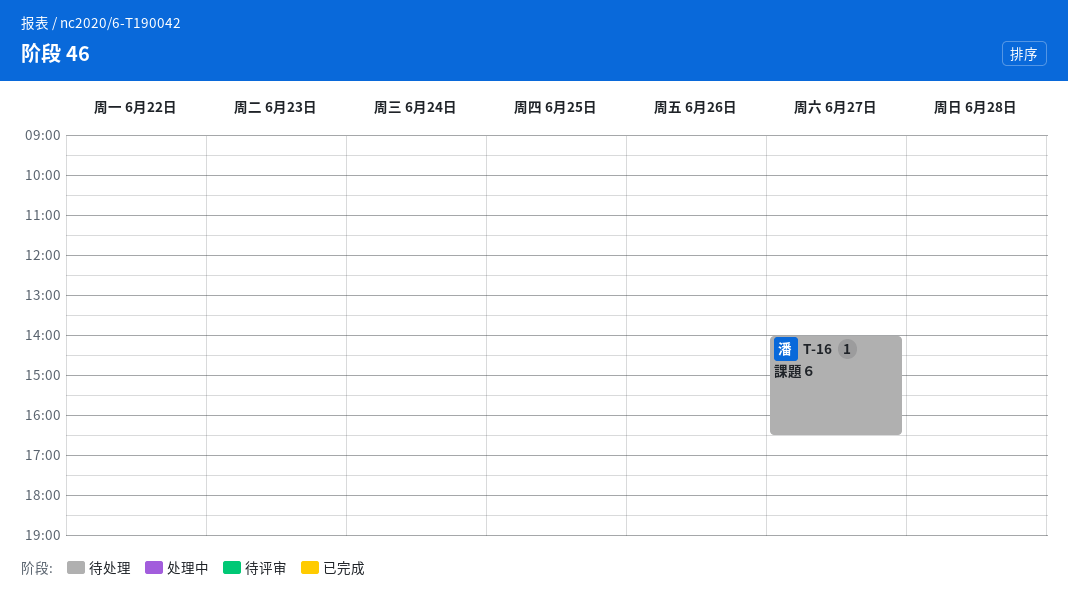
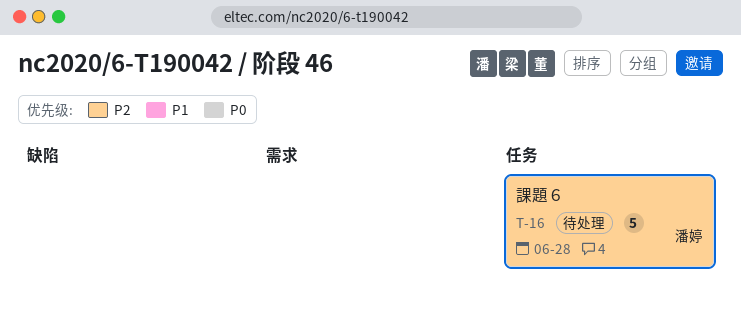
T-16, estimate: 1 -> 5
T-16, day: Jun 27 -> Jun 28

